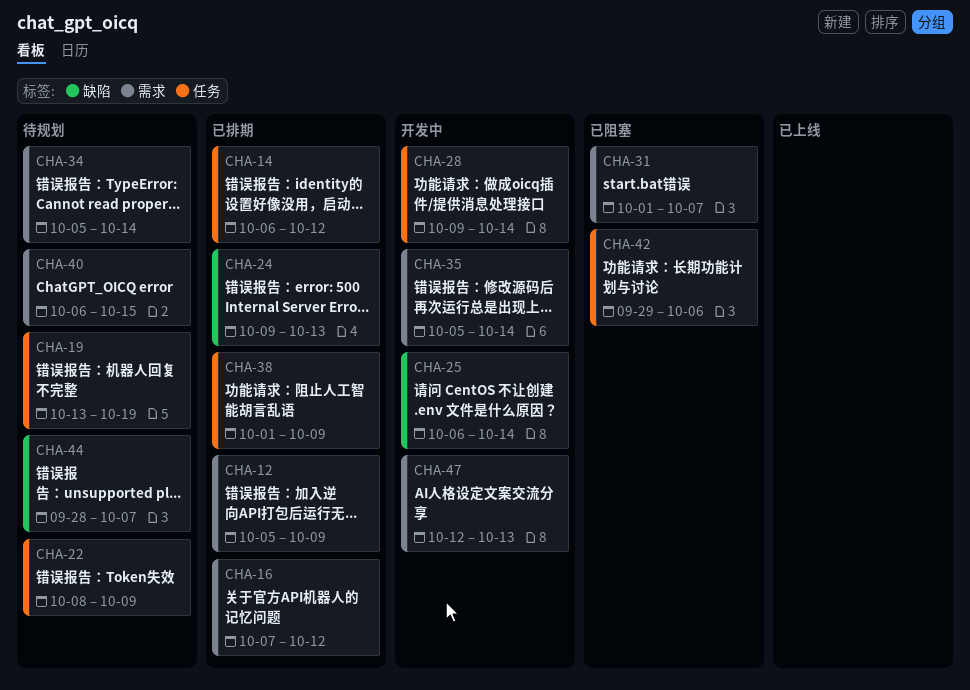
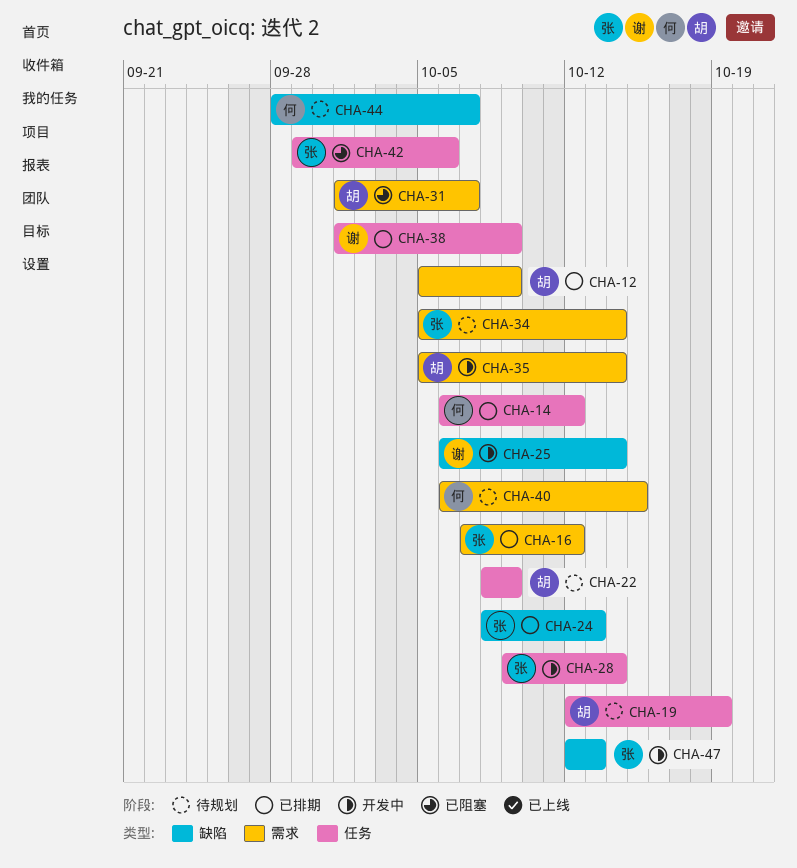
CHA-19, start: Oct 13 -> Oct 12
CHA-24, start: Oct 9 -> Oct 8
CHA-47, label: 需求 -> 缺陷

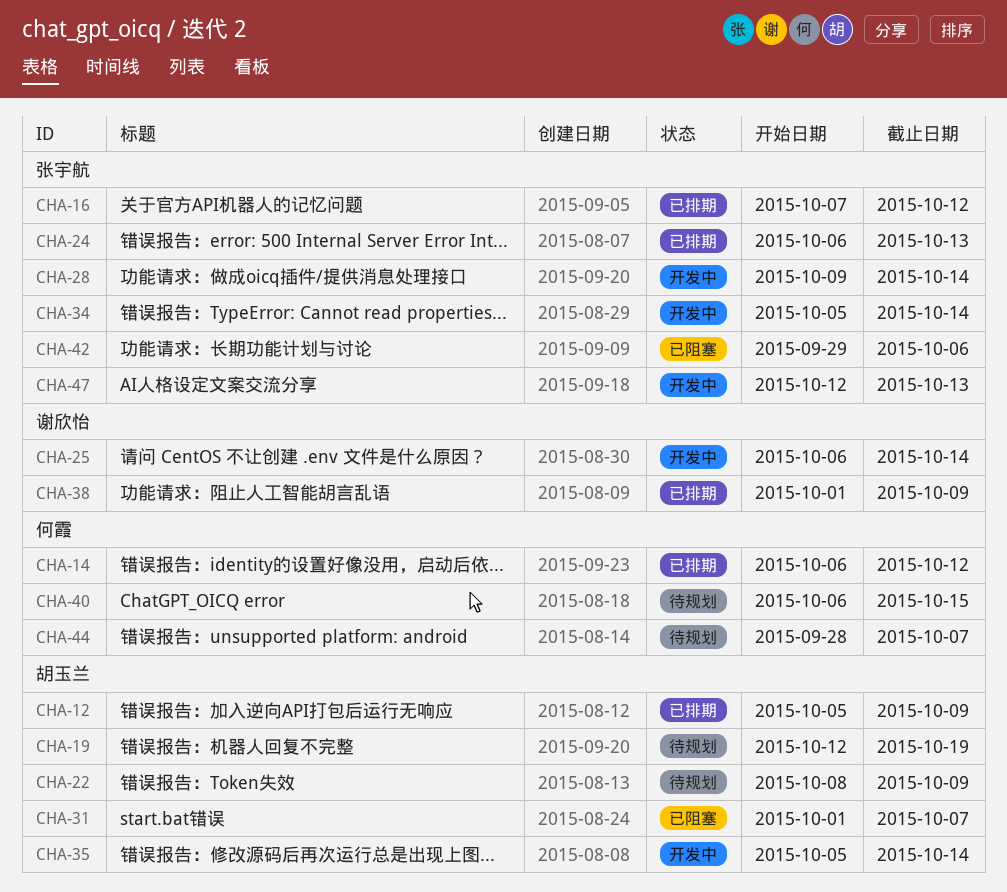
CHA-24, start: Oct 8 -> Oct 6
CHA-34, status: 待规划 -> 开发中

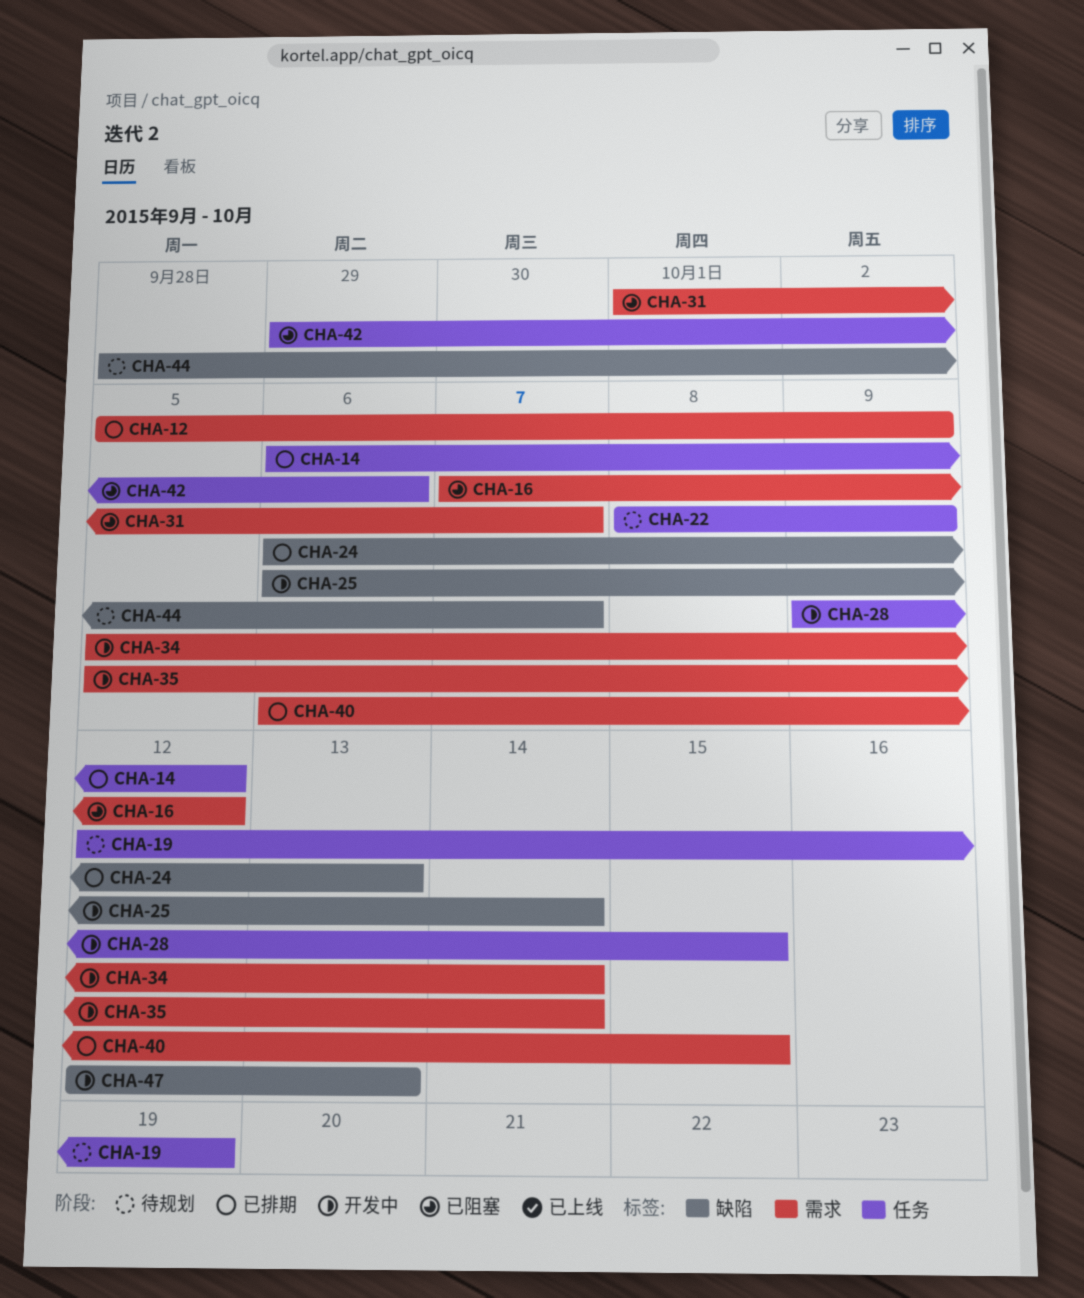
CHA-16, status: 已排期 -> 已阻塞
CHA-28, due: Oct 14 -> Oct 15
CHA-38: present -> none
CHA-40, status: 待规划 -> 已排期

